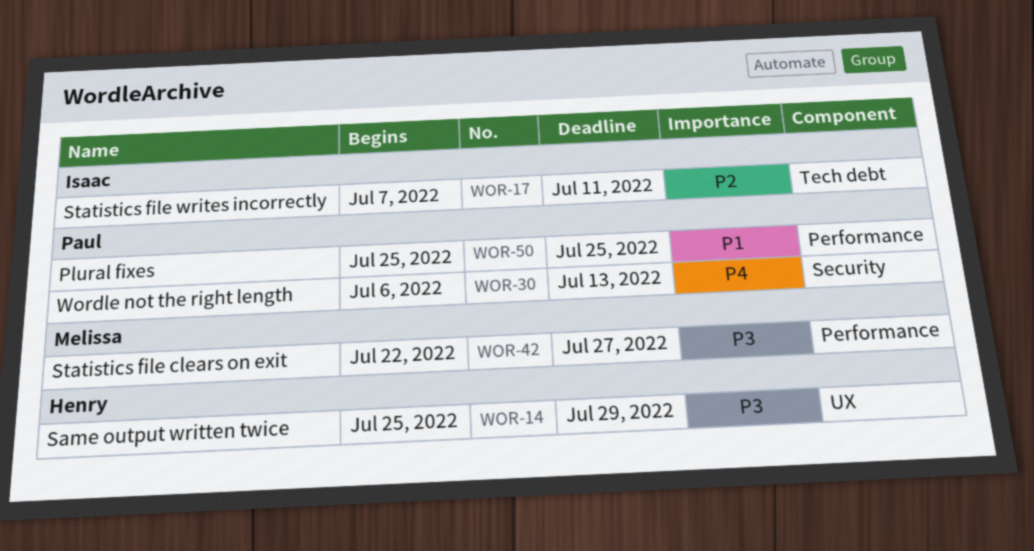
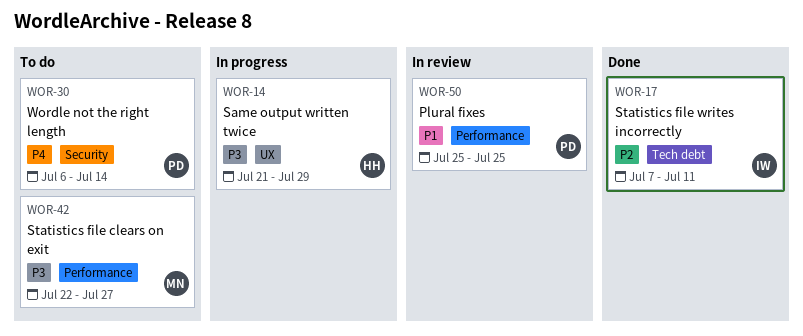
WOR-14, start: Jul 25 -> Jul 21
WOR-30, due: Jul 13 -> Jul 14

